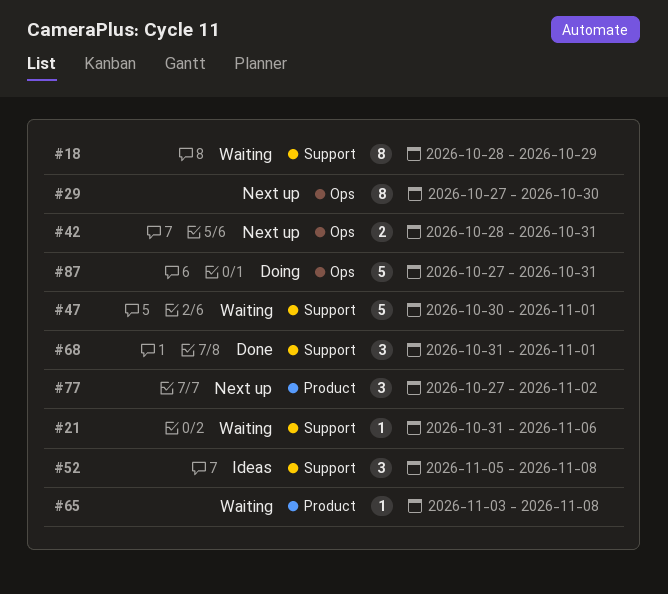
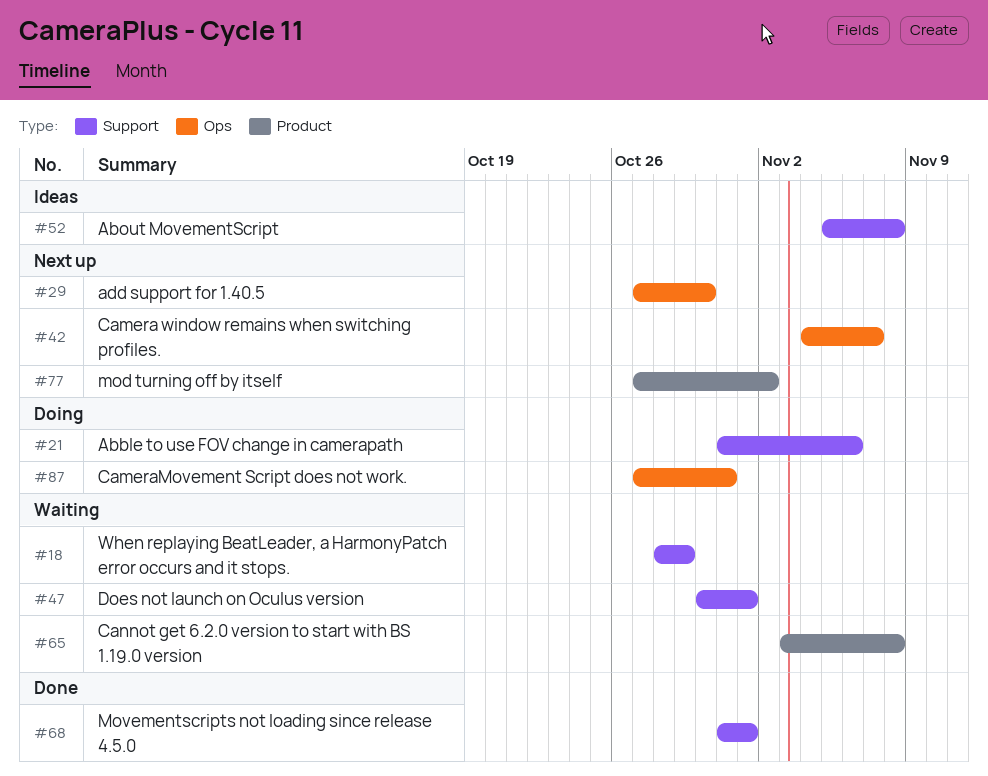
#21, status: Waiting -> Doing
#42, start: Oct 28 -> Nov 4
#42, due: Oct 31 -> Nov 7

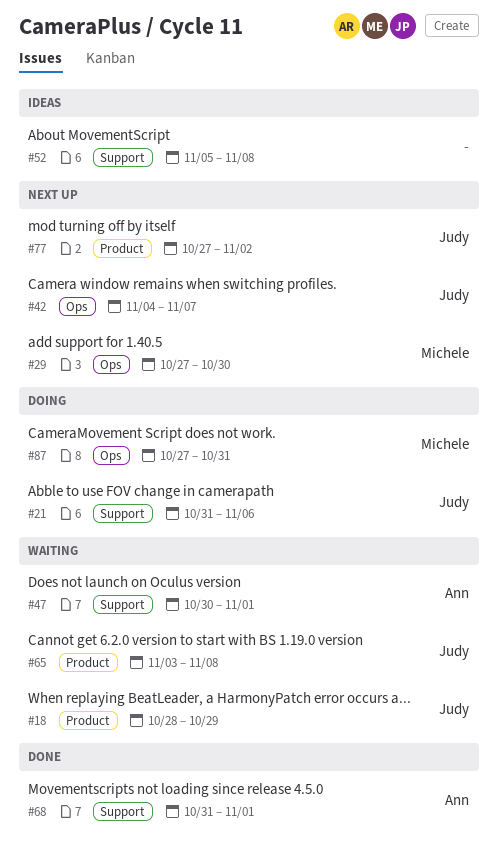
#18, label: Support -> Product

